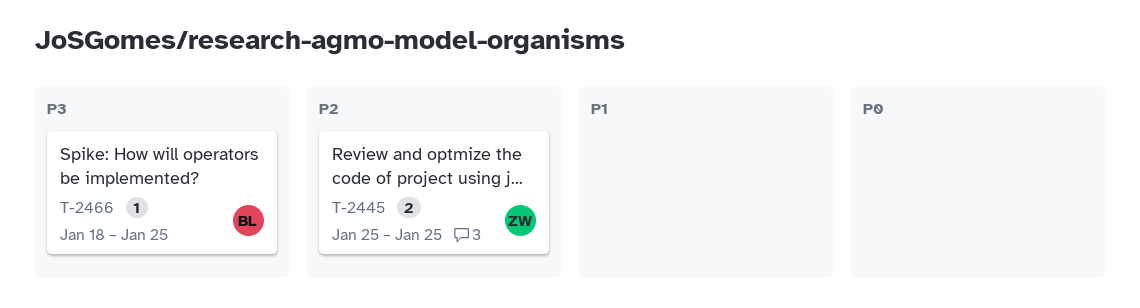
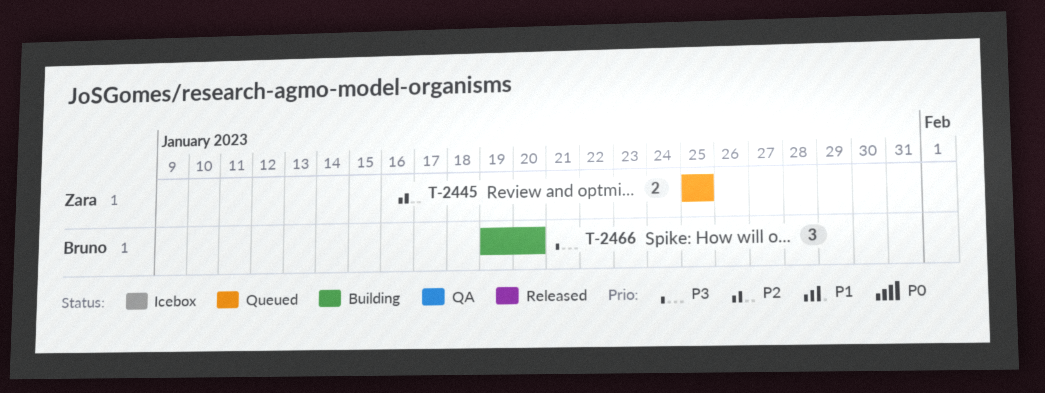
T-2466, estimate: 1 -> 3
T-2466, start: Jan 18 -> Jan 19
T-2466, due: Jan 25 -> Jan 20

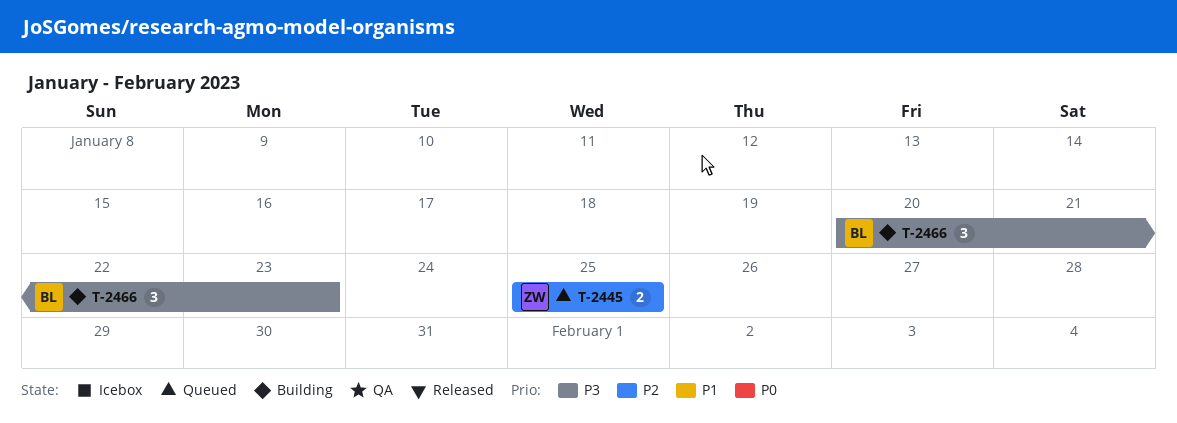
T-2466, start: Jan 19 -> Jan 20
T-2466, due: Jan 20 -> Jan 23

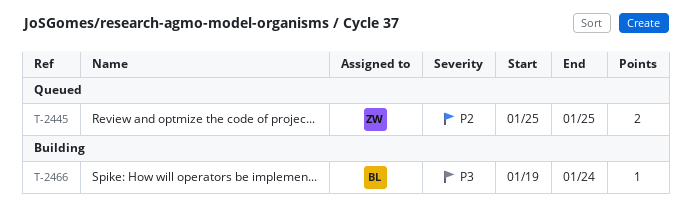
T-2466, estimate: 3 -> 1
T-2466, start: Jan 20 -> Jan 19
T-2466, due: Jan 23 -> Jan 24

